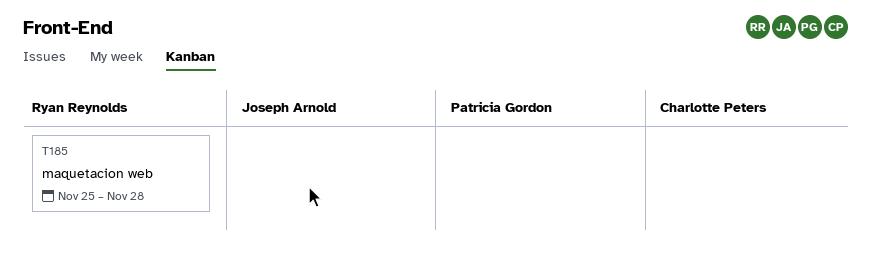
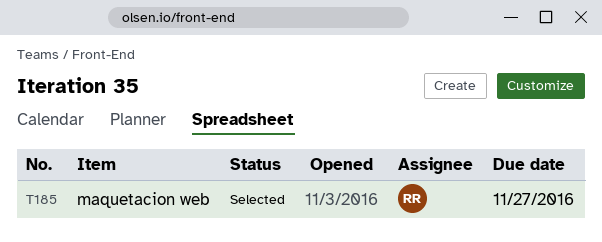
T185, due: Nov 28 -> Nov 27

